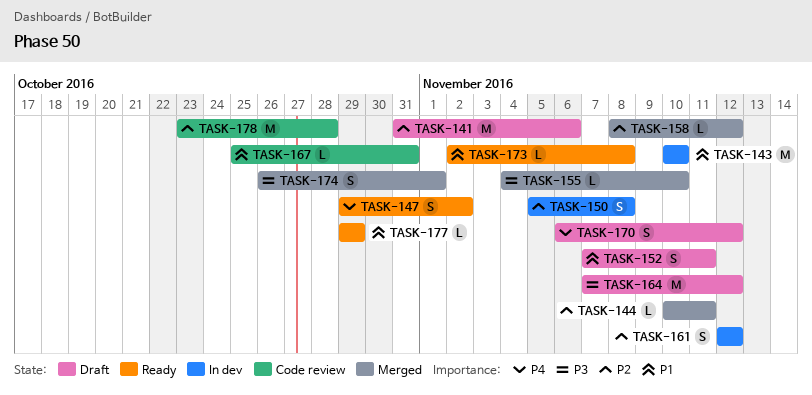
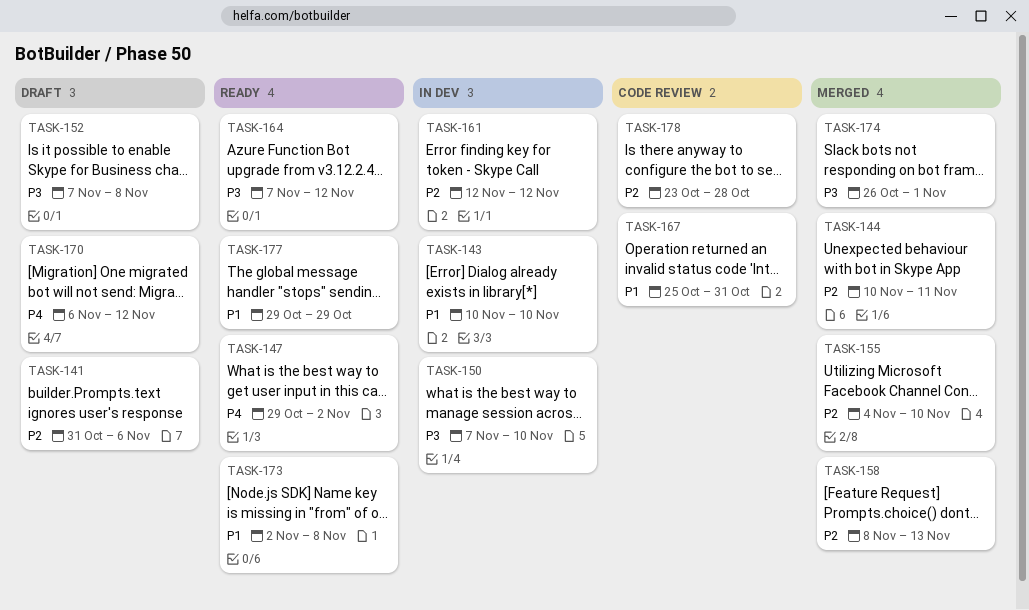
TASK-150, priority: P2 -> P3
TASK-150, start: Nov 5 -> Nov 7
TASK-150, due: Nov 8 -> Nov 10
TASK-152, priority: P1 -> P3
TASK-152, due: Nov 11 -> Nov 8
TASK-155, priority: P3 -> P2
TASK-158, due: Nov 12 -> Nov 13
TASK-164, status: Draft -> Ready

